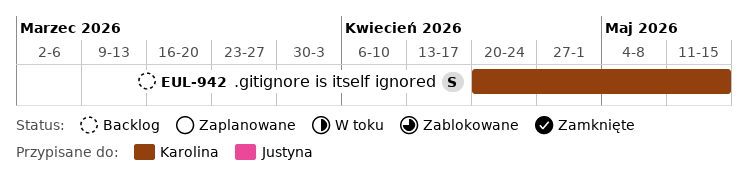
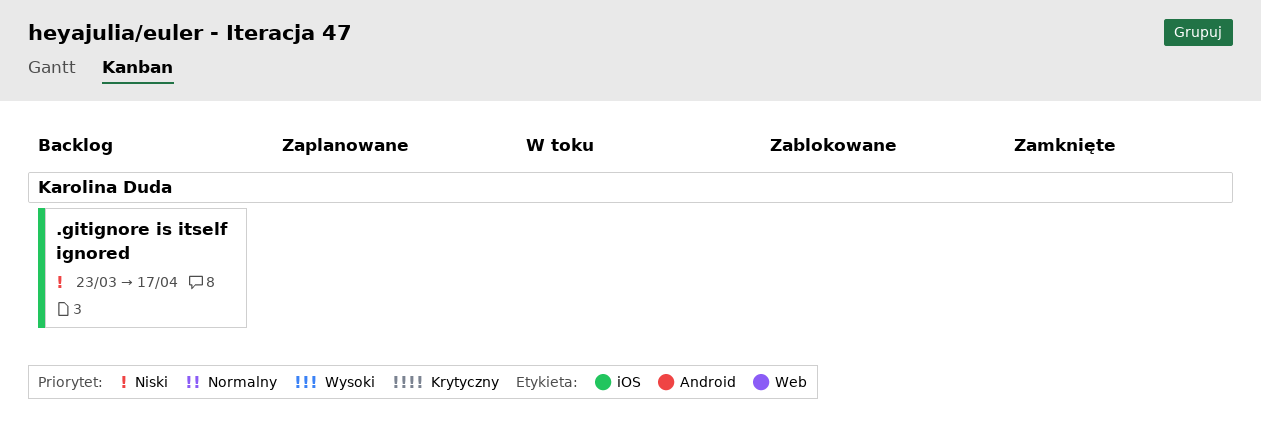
.gitignore is itself ignored, start: Apr 20 -> Mar 23
.gitignore is itself ignored, due: May 15 -> Apr 17

